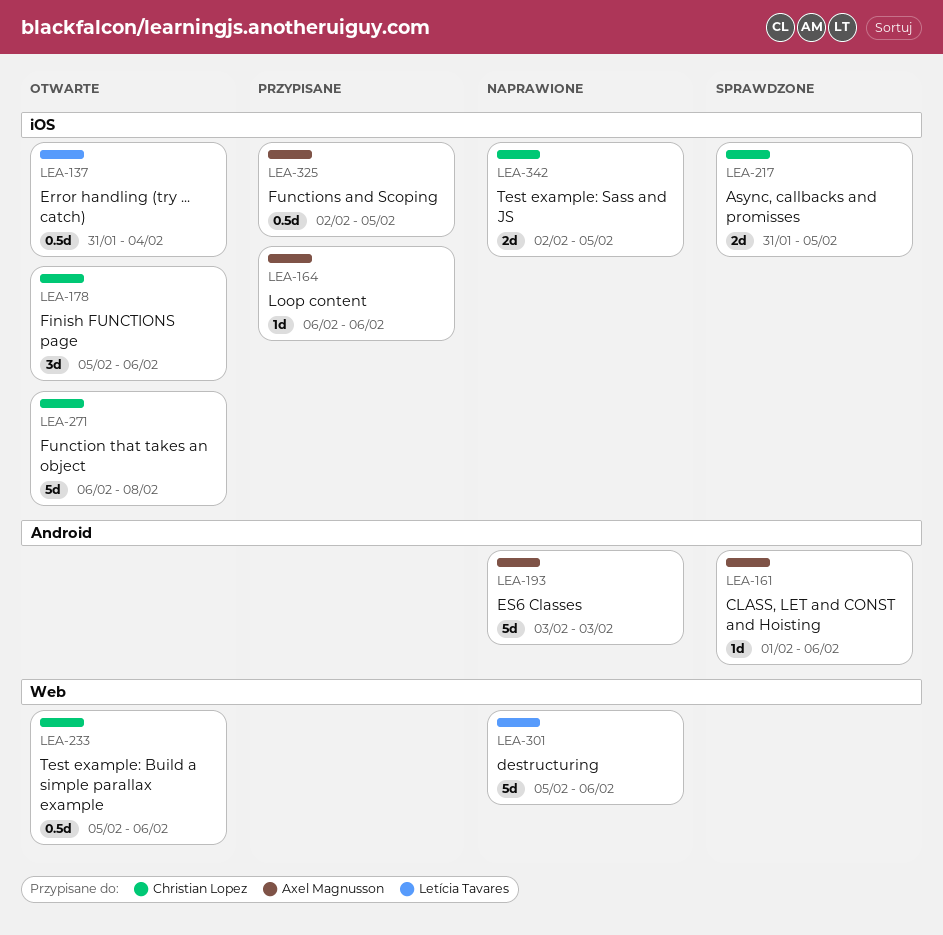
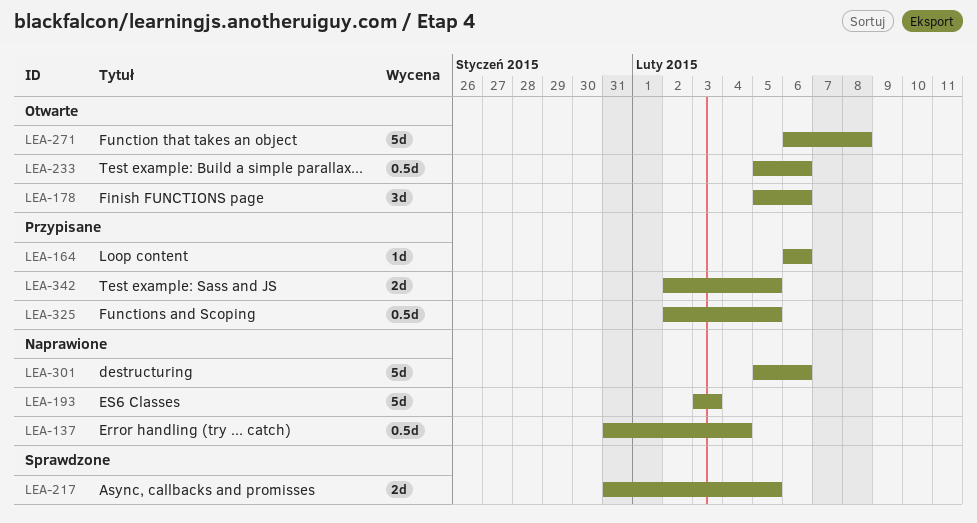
LEA-137, status: Otwarte -> Naprawione
LEA-161: present -> none
LEA-342, status: Naprawione -> Przypisane

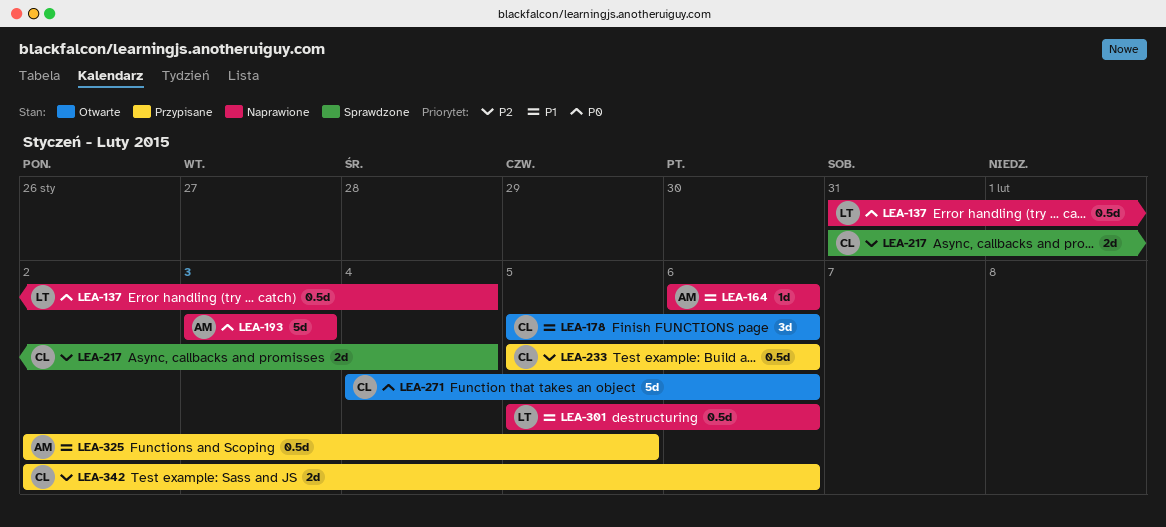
LEA-164, status: Przypisane -> Naprawione
LEA-217, due: Feb 5 -> Feb 4
LEA-233, status: Otwarte -> Przypisane
LEA-271, start: Feb 6 -> Feb 4
LEA-271, due: Feb 8 -> Feb 6
LEA-301, estimate: 5d -> 0.5d
LEA-342, due: Feb 5 -> Feb 6

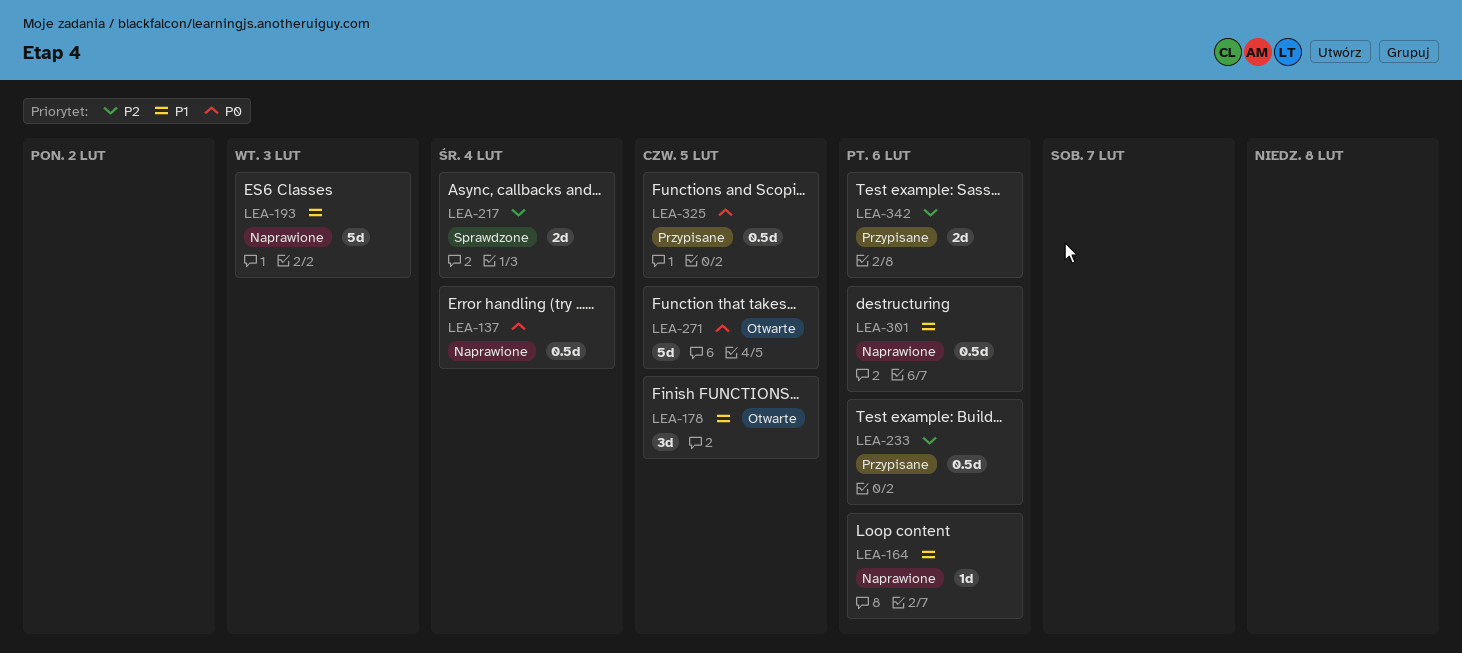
LEA-178, due: Feb 6 -> Feb 5
LEA-193, priority: P0 -> P1
LEA-271, due: Feb 6 -> Feb 5
LEA-325, priority: P1 -> P0

